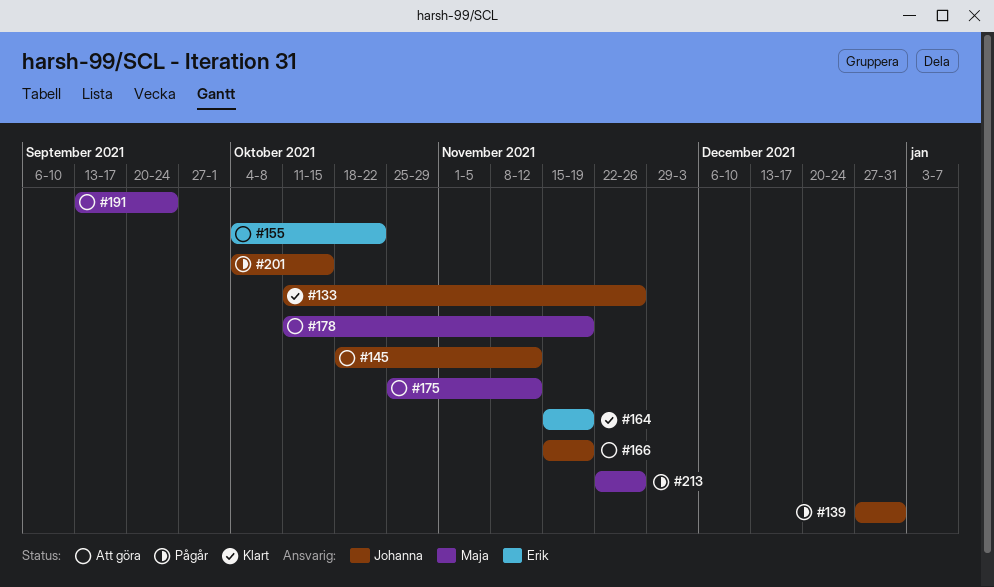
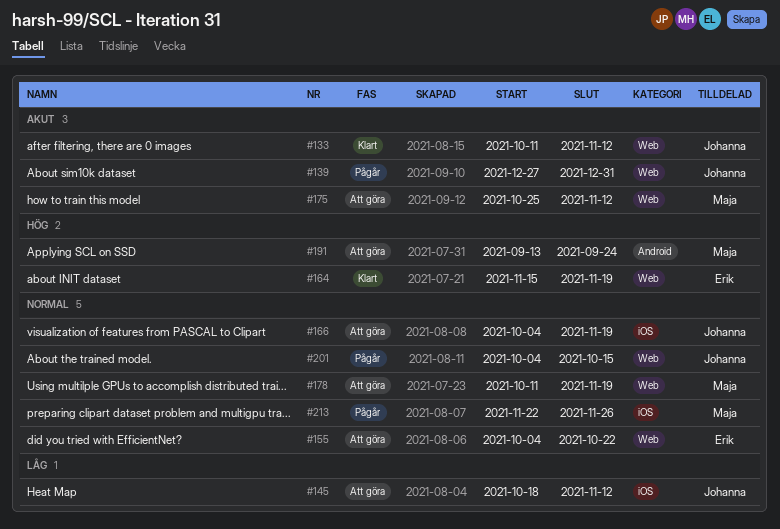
#133, due: Nov 26 -> Nov 12
#166, start: Nov 15 -> Oct 4

